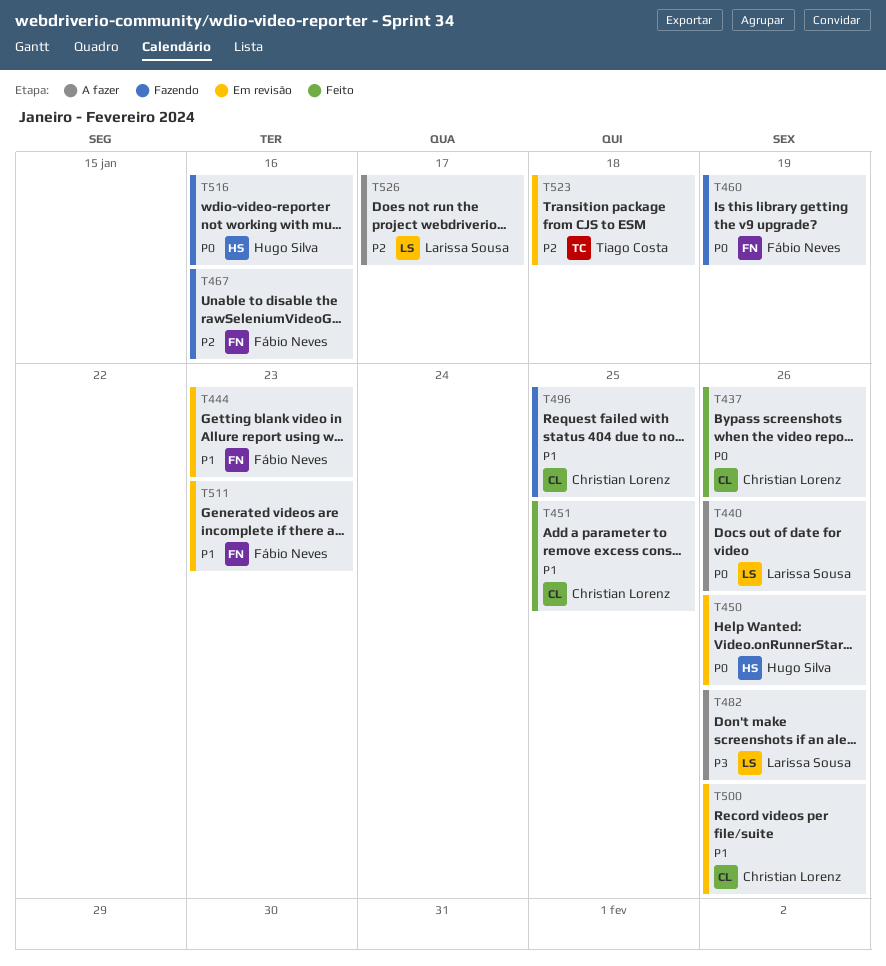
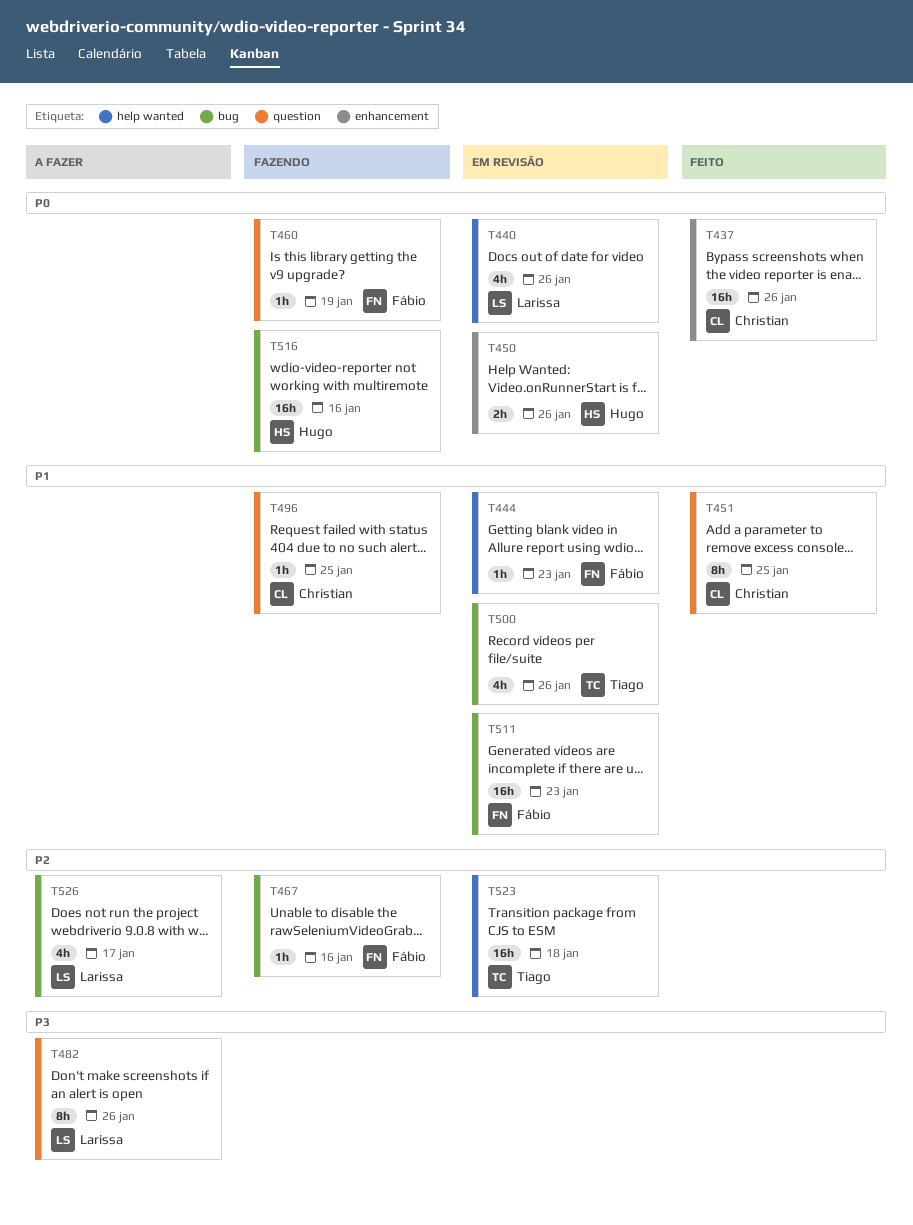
T440, status: A fazer -> Em revisão
T500, owner: Christian Lorenz -> Tiago Costa

